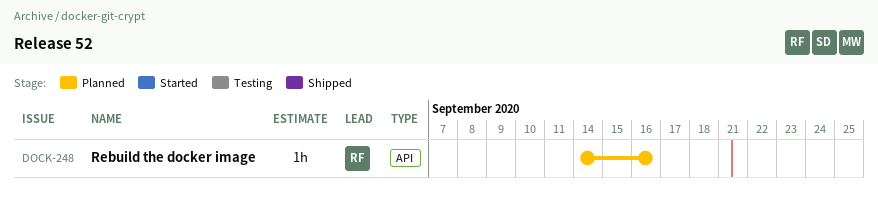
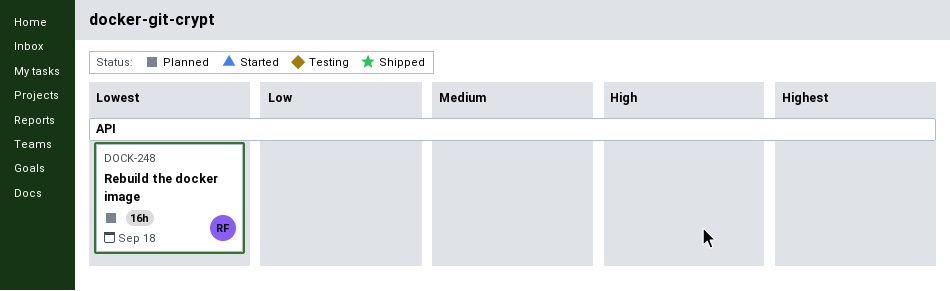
DOCK-248, estimate: 1h -> 16h
DOCK-248, due: Sep 16 -> Sep 18

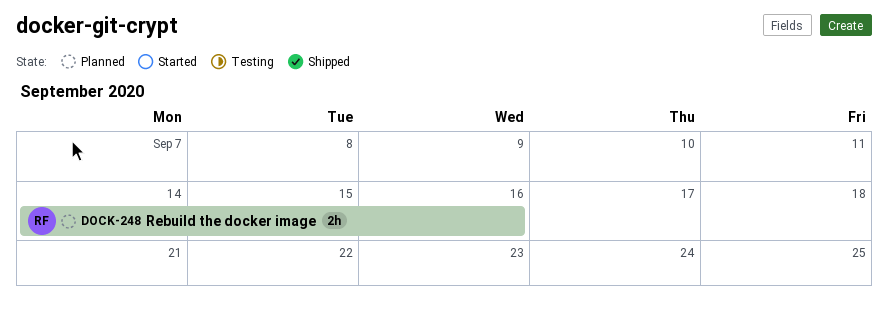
DOCK-248, estimate: 16h -> 2h
DOCK-248, due: Sep 18 -> Sep 16

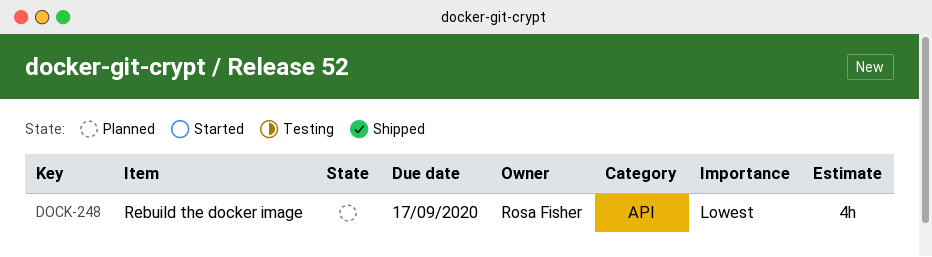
DOCK-248, estimate: 2h -> 4h
DOCK-248, due: Sep 16 -> Sep 17

